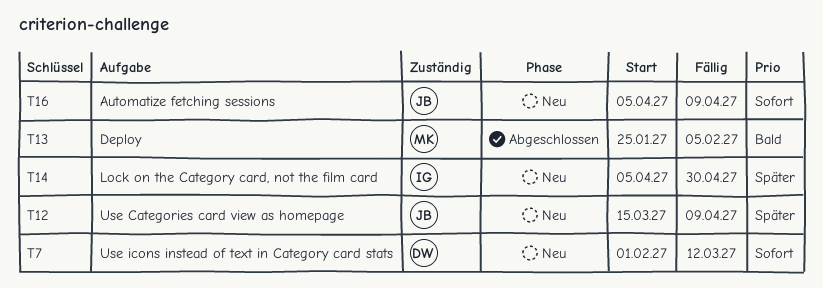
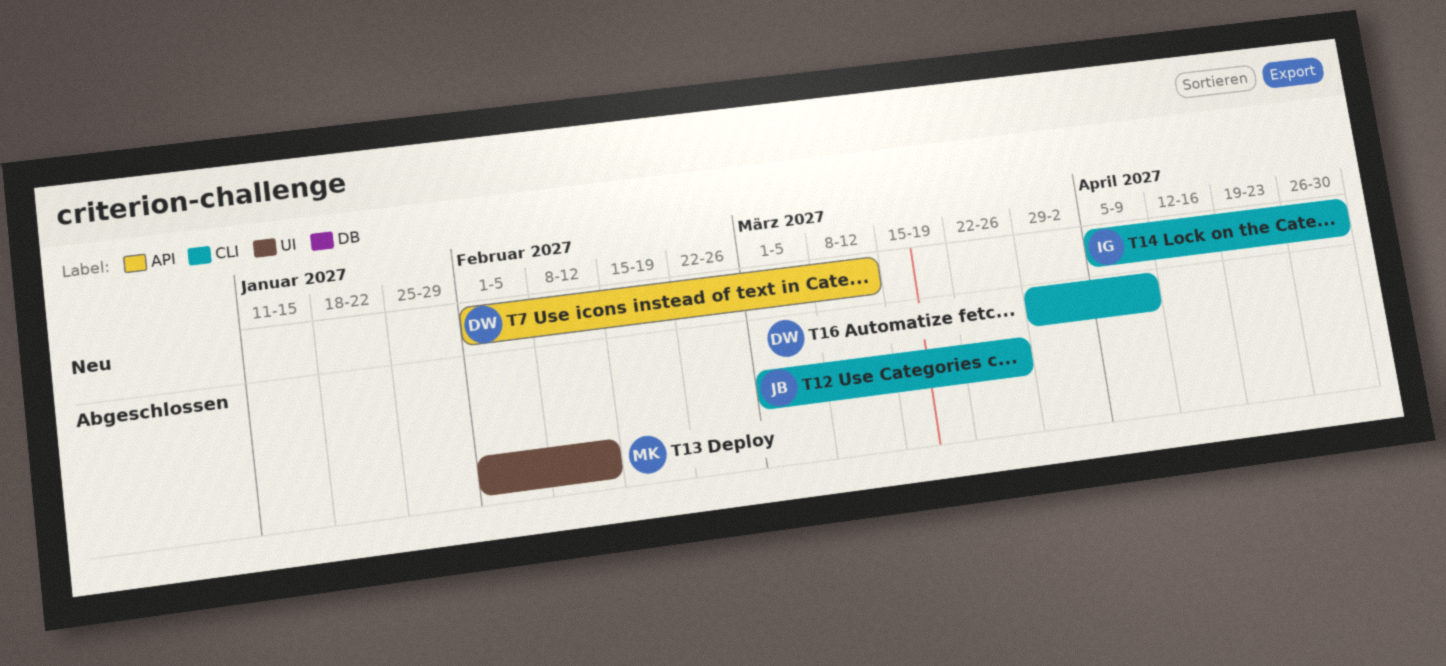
T12, status: Neu -> Abgeschlossen
T12, start: Mar 15 -> Mar 1
T12, due: Apr 9 -> Mar 26
T13, start: Jan 25 -> Feb 1
T13, due: Feb 5 -> Feb 12
T16, status: Neu -> Abgeschlossen
T16, owner: JB -> DW
T16, start: Apr 5 -> Mar 29

